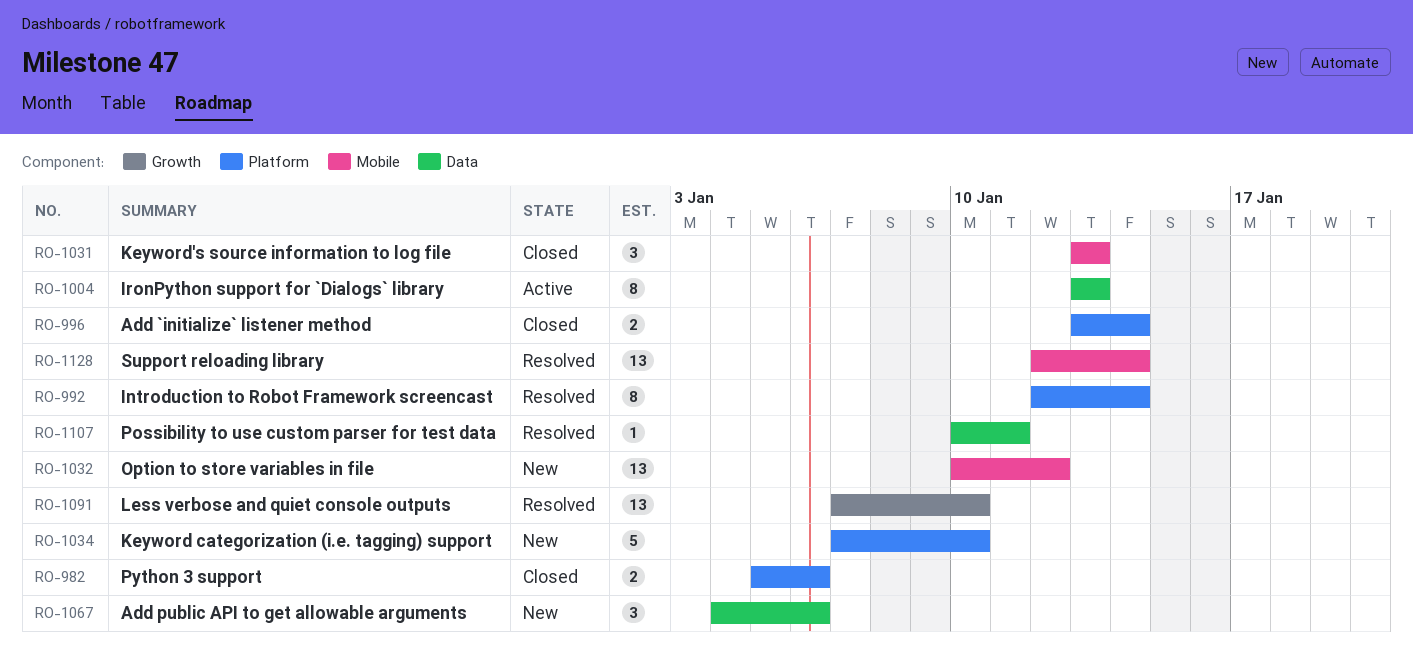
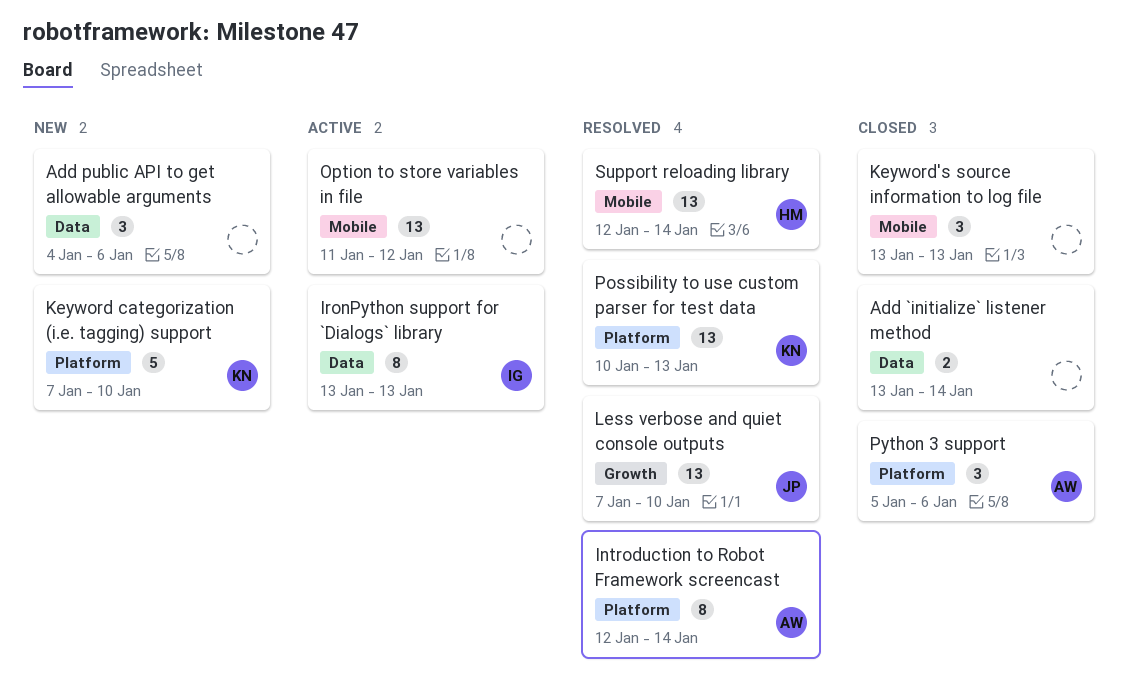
Add `initialize` listener method, label: Platform -> Data
Option to store variables in file, status: New -> Active
Option to store variables in file, start: Jan 10 -> Jan 11
Possibility to use custom parser for test data, label: Data -> Platform
Possibility to use custom parser for test data, estimate: 1 -> 13
Possibility to use custom parser for test data, due: Jan 11 -> Jan 13
Python 3 support, estimate: 2 -> 3

